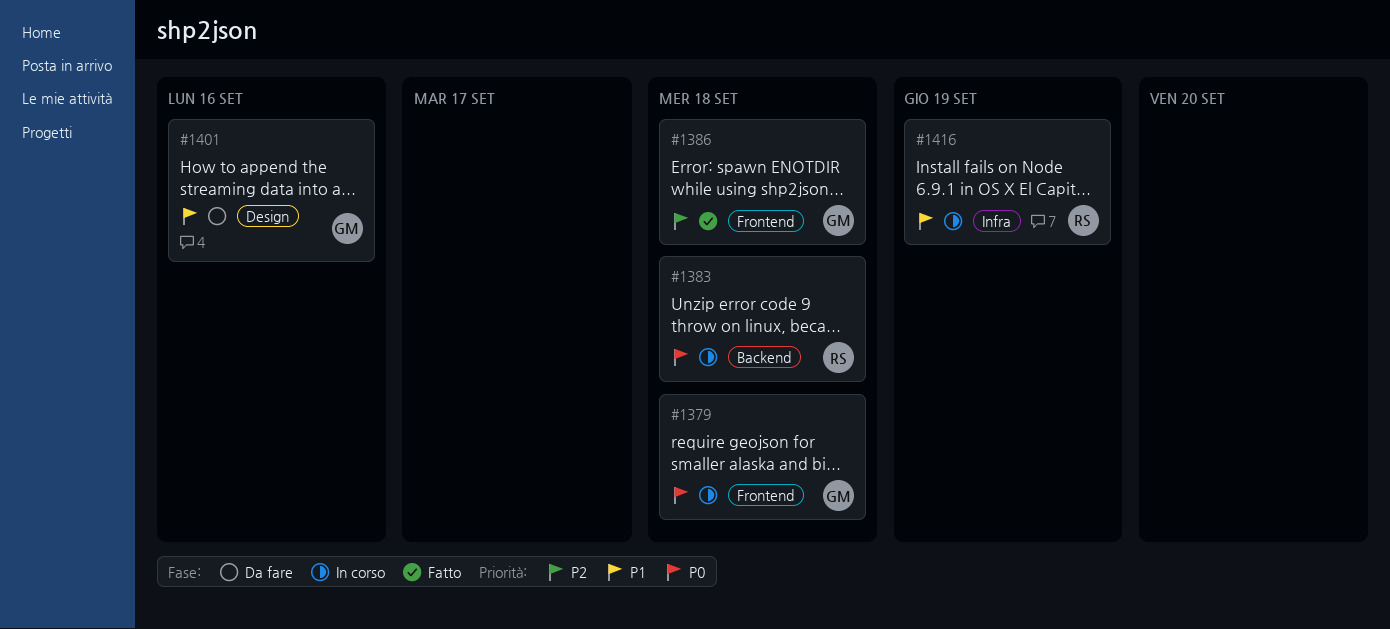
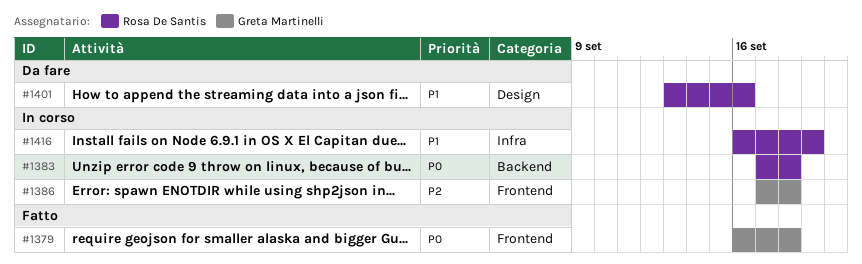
#1379, status: In corso -> Fatto
#1386, status: Fatto -> In corso
#1401, owner: Greta Martinelli -> Rosa De Santis

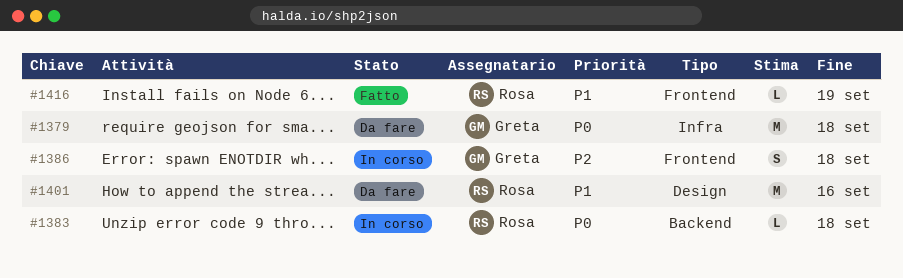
#1379, status: Fatto -> Da fare
#1379, label: Frontend -> Infra
#1416, status: In corso -> Fatto
#1416, label: Infra -> Frontend

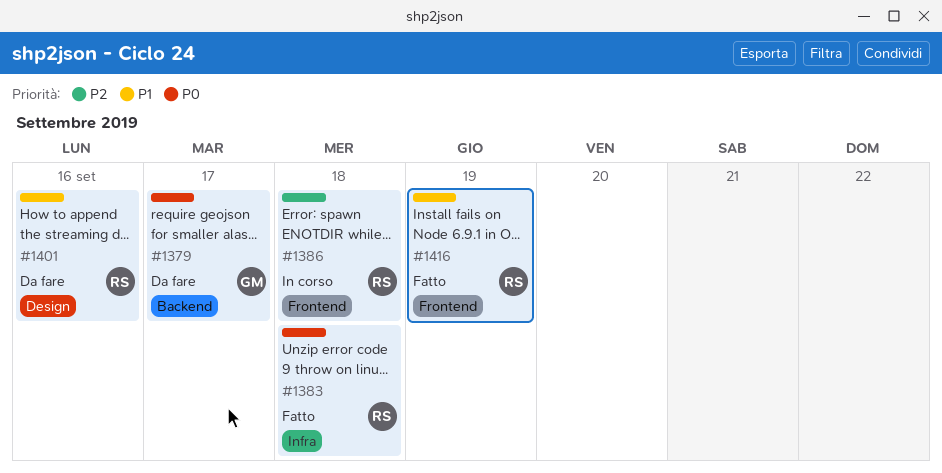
#1379, label: Infra -> Backend
#1379, due: Sep 18 -> Sep 17
#1383, status: In corso -> Fatto
#1383, label: Backend -> Infra
#1386, owner: Greta -> Rosa

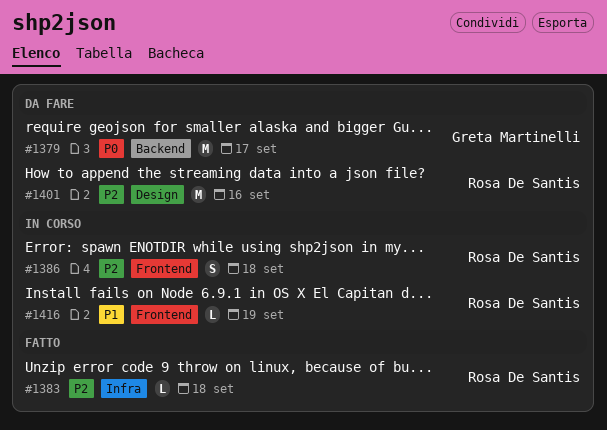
#1383, priority: P0 -> P2
#1401, priority: P1 -> P2
#1416, status: Fatto -> In corso

